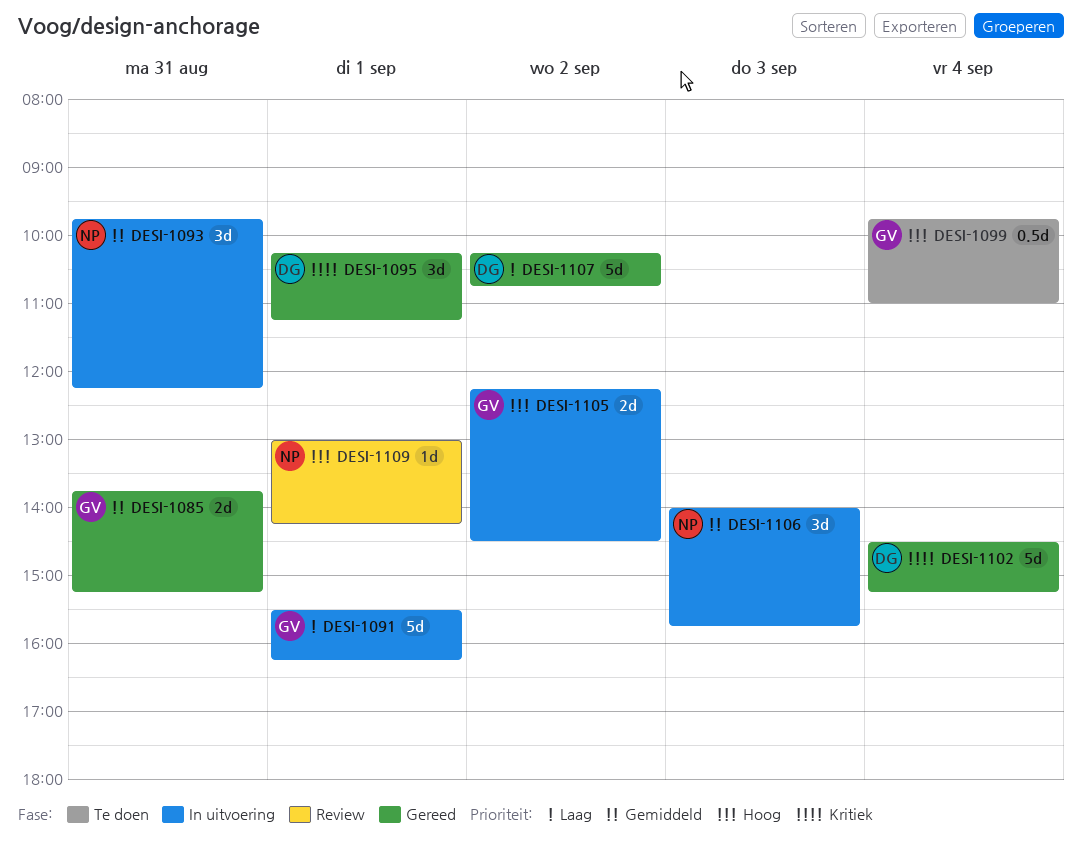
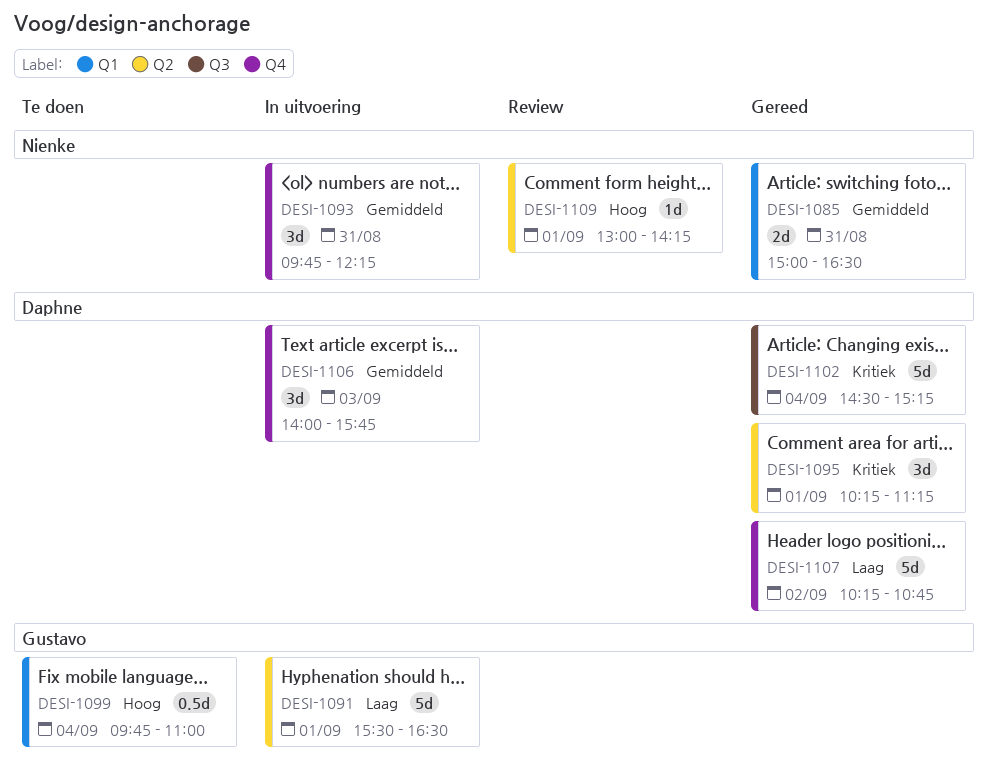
DESI-1085, owner: Gustavo -> Nienke
DESI-1085, begins: 13:45 -> 15:00
DESI-1085, ends: 15:15 -> 16:30
DESI-1091, ends: 16:15 -> 16:30
DESI-1105: present -> none
DESI-1106, owner: Nienke -> Daphne

